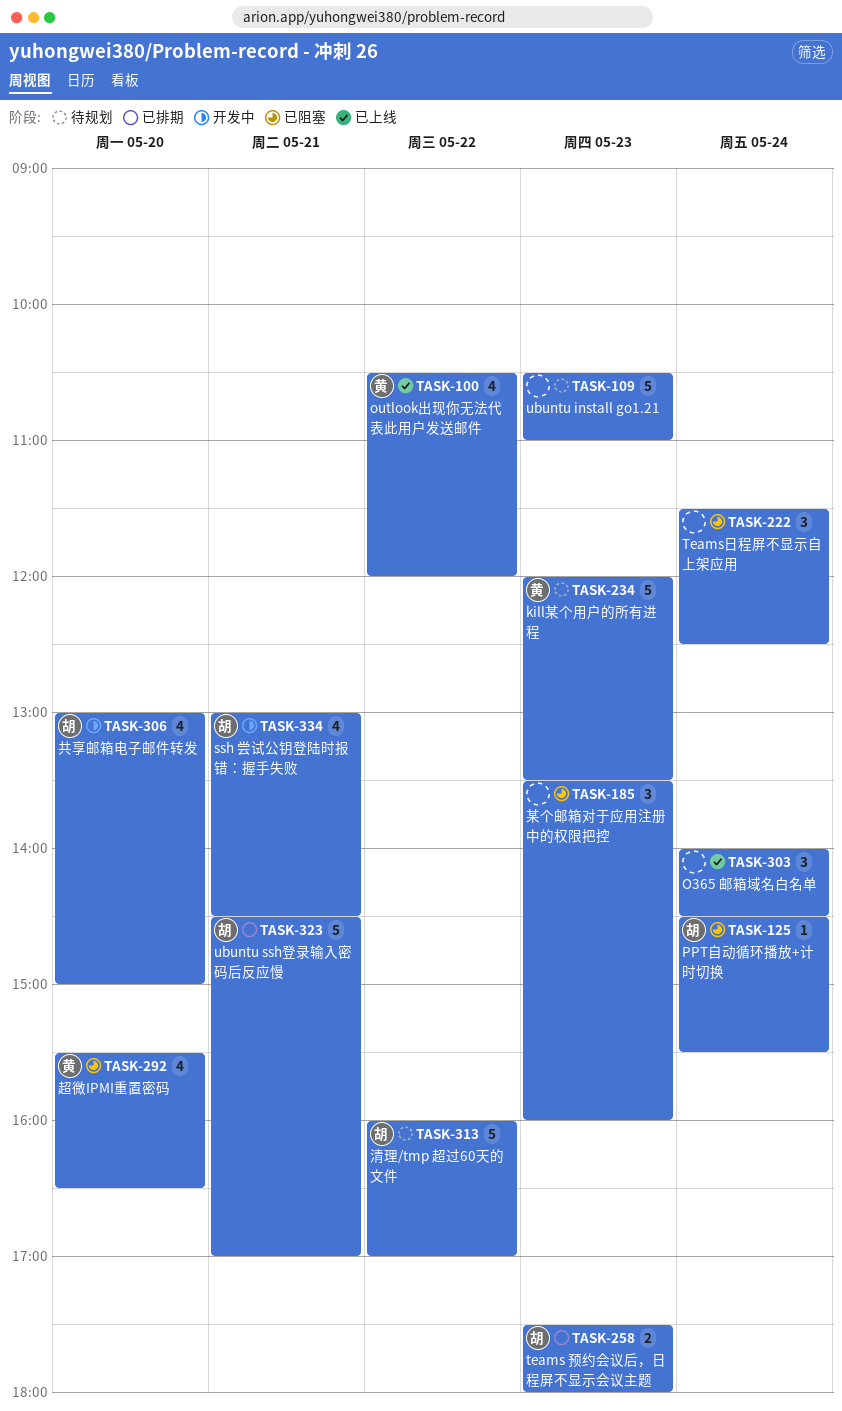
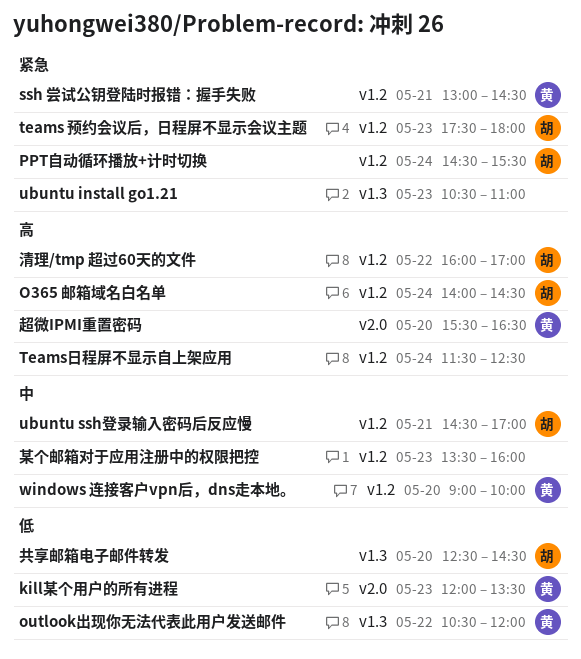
O365 邮箱域名白名单, owner: none -> 胡
ssh 尝试公钥登陆时报错：握手失败, owner: 胡 -> 黄
windows 连接客户vpn后，dns走本地。: none -> present
共享邮箱电子邮件转发, begins: 13:00 -> 12:30
共享邮箱电子邮件转发, ends: 15:00 -> 14:30

